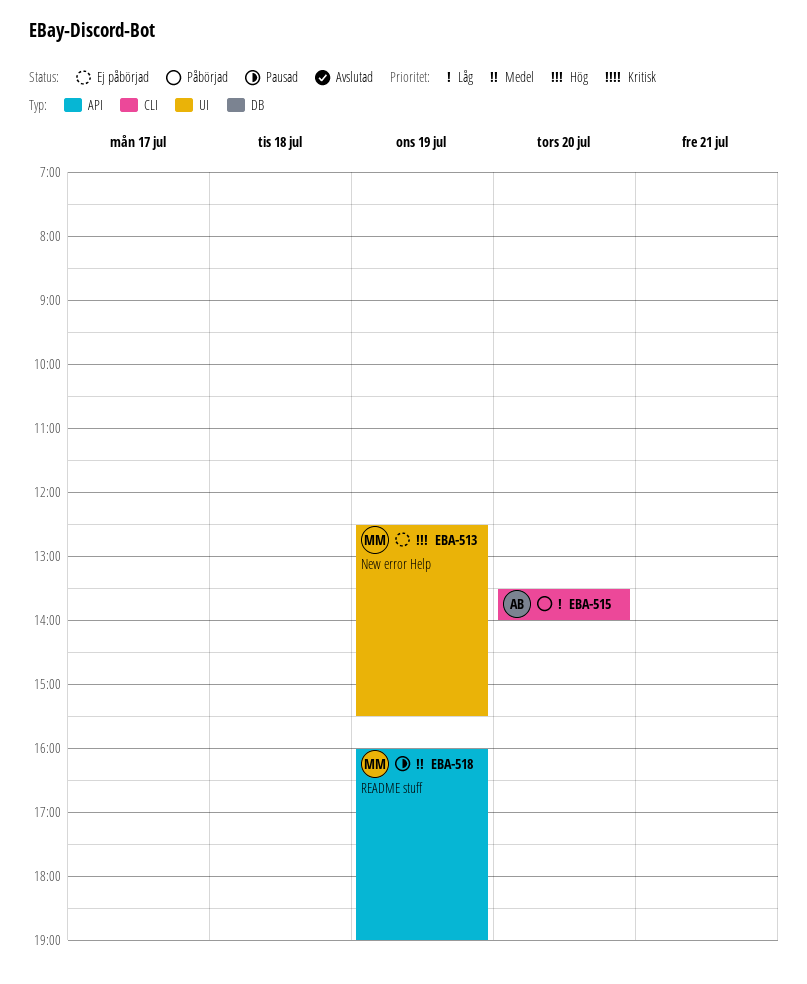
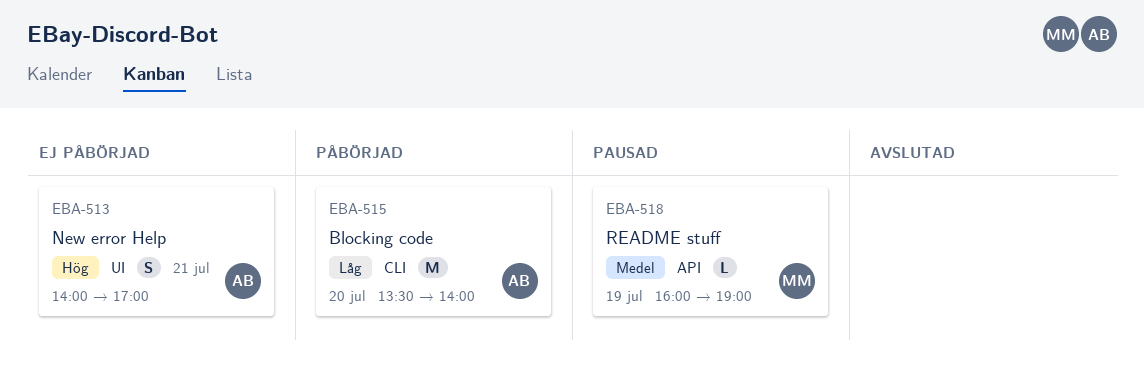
EBA-513, owner: MM -> AB
EBA-513, day: Jul 19 -> Jul 21
EBA-513, begins: 12:30 -> 14:00
EBA-513, ends: 15:30 -> 17:00

